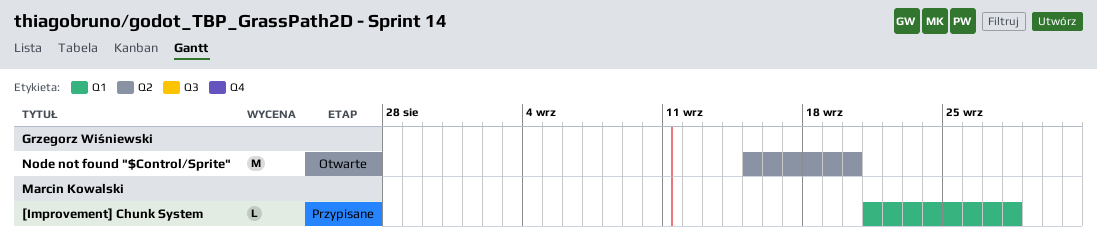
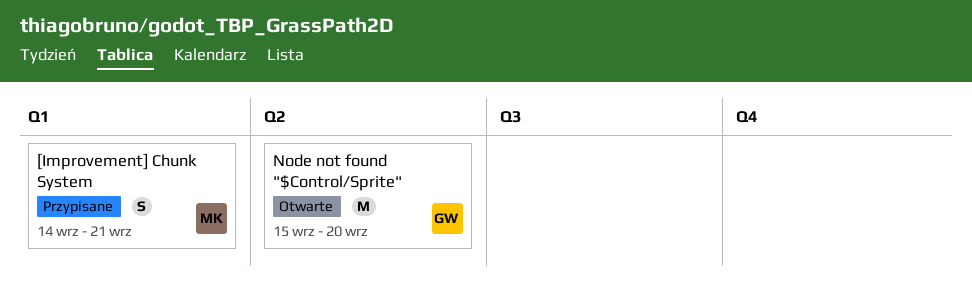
[Improvement] Chunk System, estimate: L -> S
[Improvement] Chunk System, start: Sep 21 -> Sep 14
[Improvement] Chunk System, due: Sep 28 -> Sep 21

